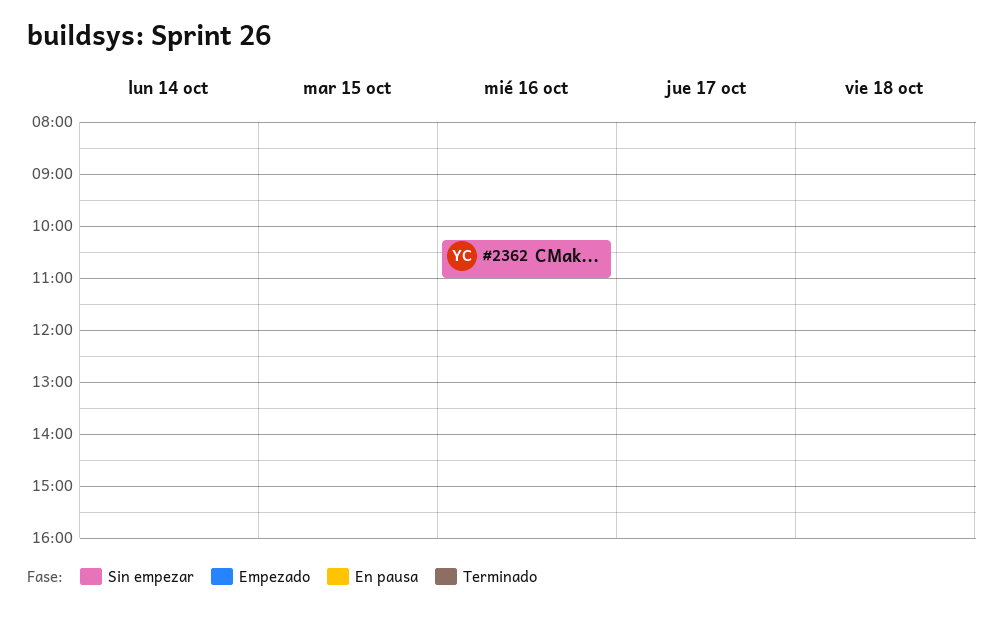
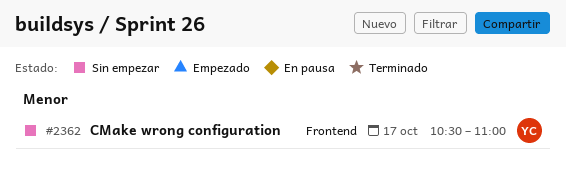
#2362, day: Oct 16 -> Oct 17
#2362, begins: 10:15 -> 10:30

